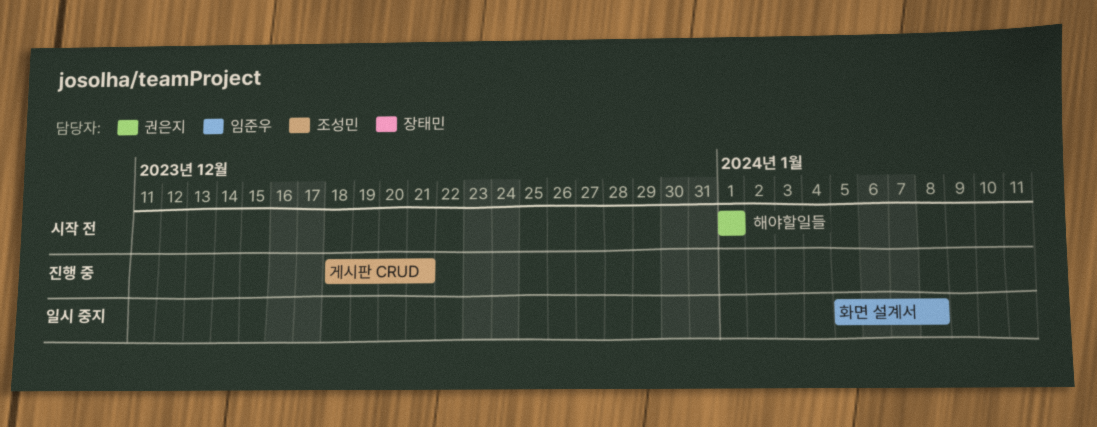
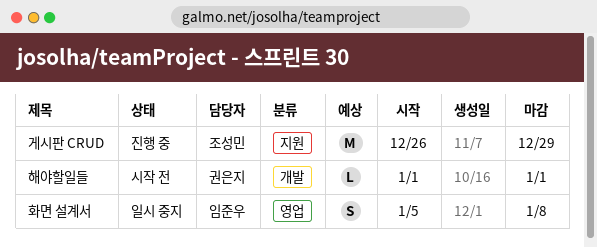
게시판 CRUD, start: Dec 18 -> Dec 26
게시판 CRUD, due: Dec 21 -> Dec 29

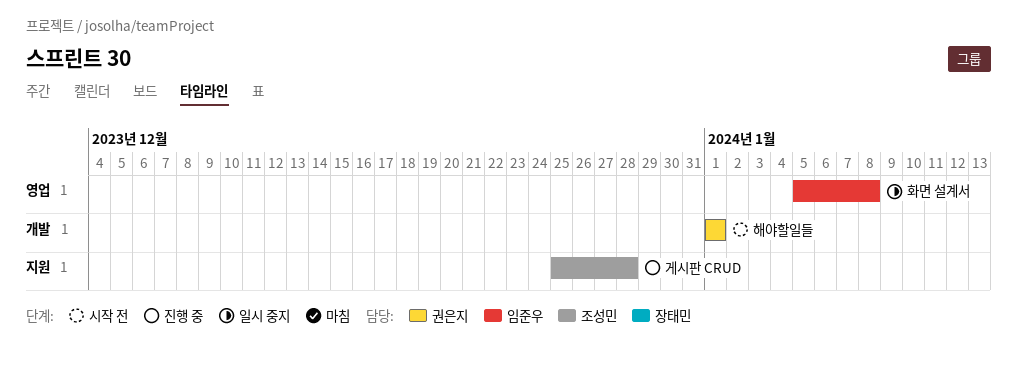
게시판 CRUD, start: Dec 26 -> Dec 25
게시판 CRUD, due: Dec 29 -> Dec 28

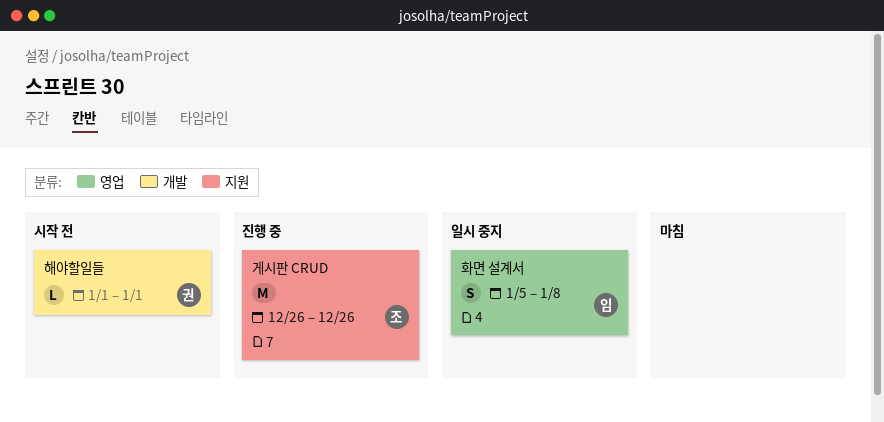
게시판 CRUD, start: Dec 25 -> Dec 26
게시판 CRUD, due: Dec 28 -> Dec 26

